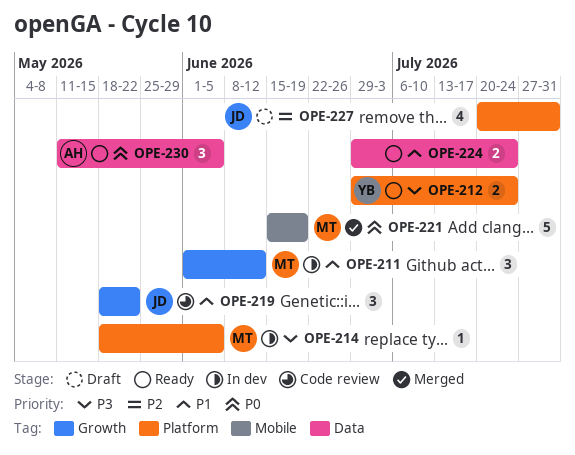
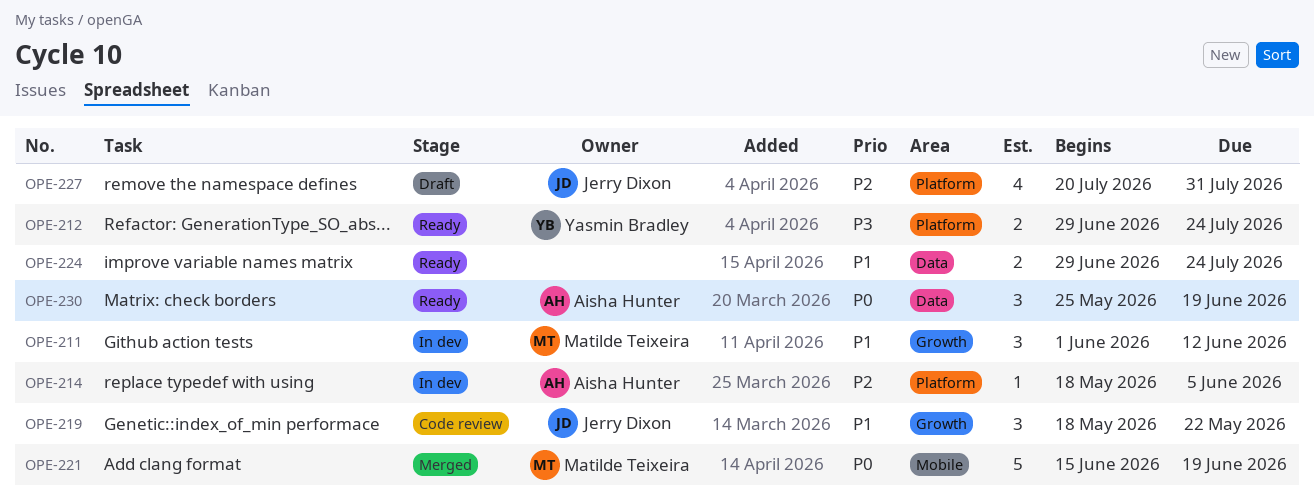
OPE-214, owner: Matilde Teixeira -> Aisha Hunter
OPE-214, priority: P3 -> P2
OPE-230, start: May 11 -> May 25
OPE-230, due: Jun 5 -> Jun 19

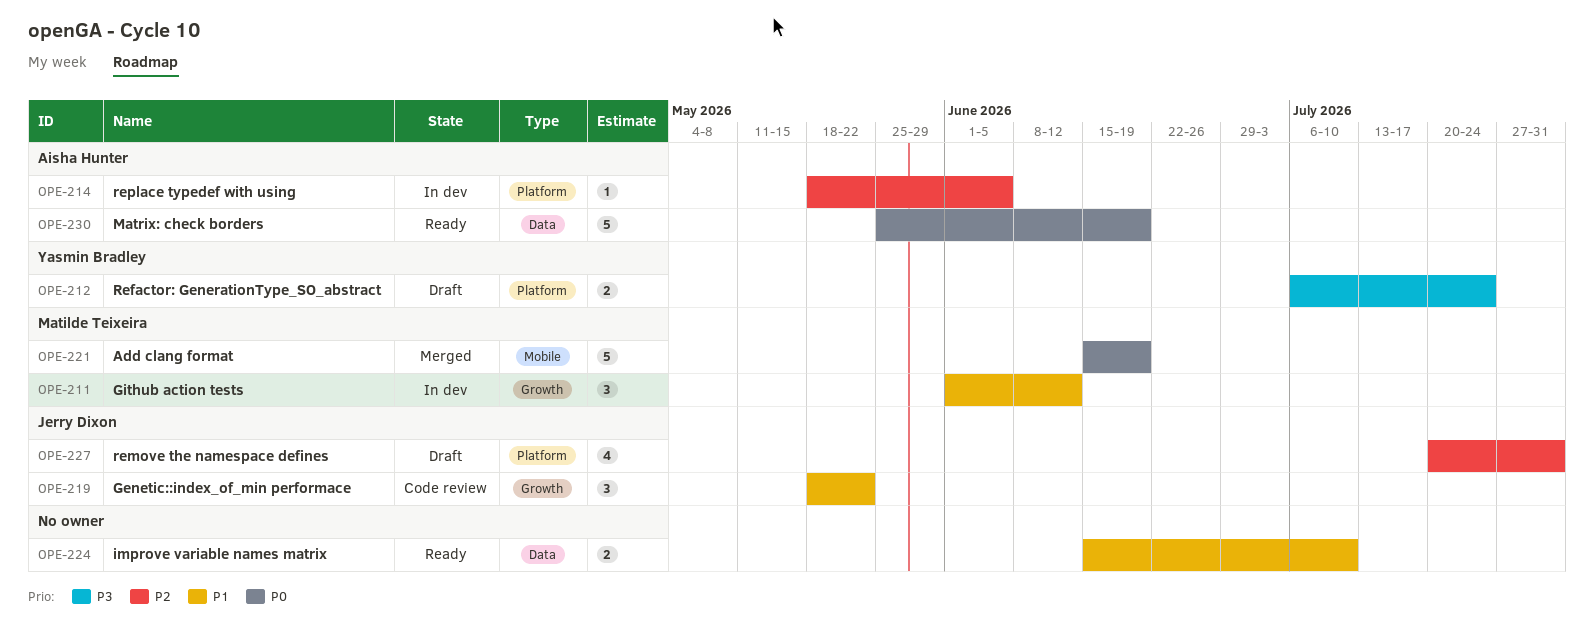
OPE-212, status: Ready -> Draft
OPE-212, start: Jun 29 -> Jul 6
OPE-224, start: Jun 29 -> Jun 15
OPE-224, due: Jul 24 -> Jul 10
OPE-230, estimate: 3 -> 5

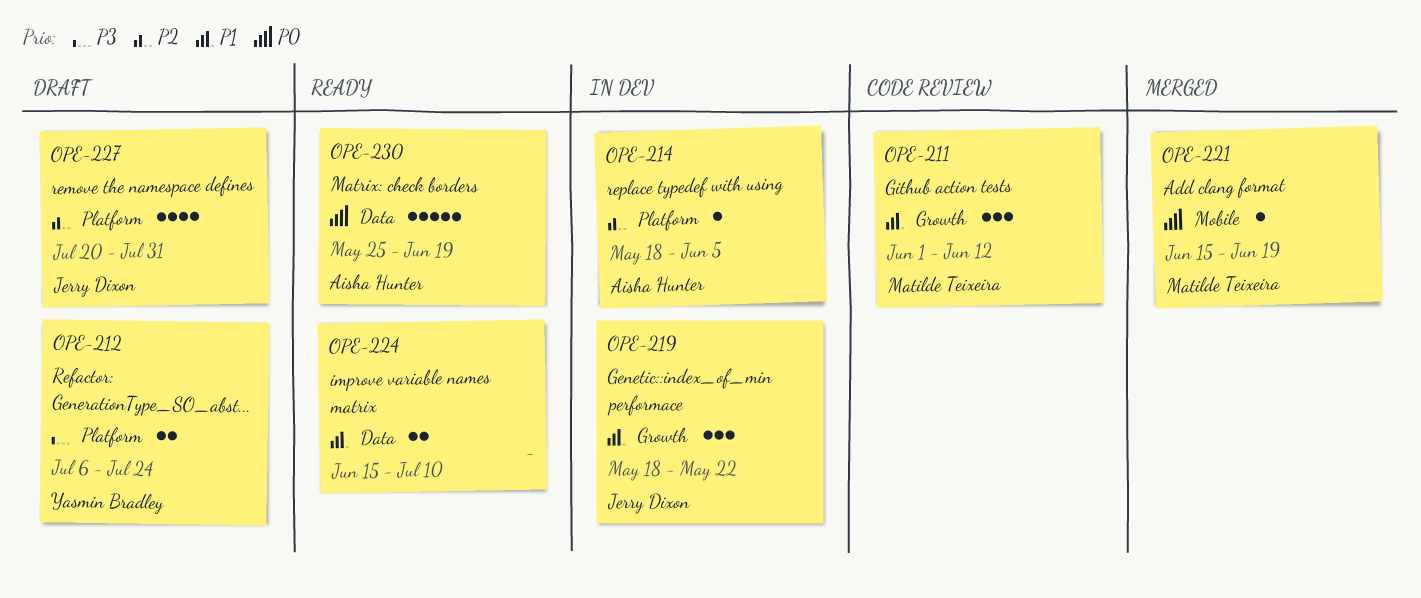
OPE-211, status: In dev -> Code review
OPE-219, status: Code review -> In dev
OPE-221, estimate: 5 -> 1

